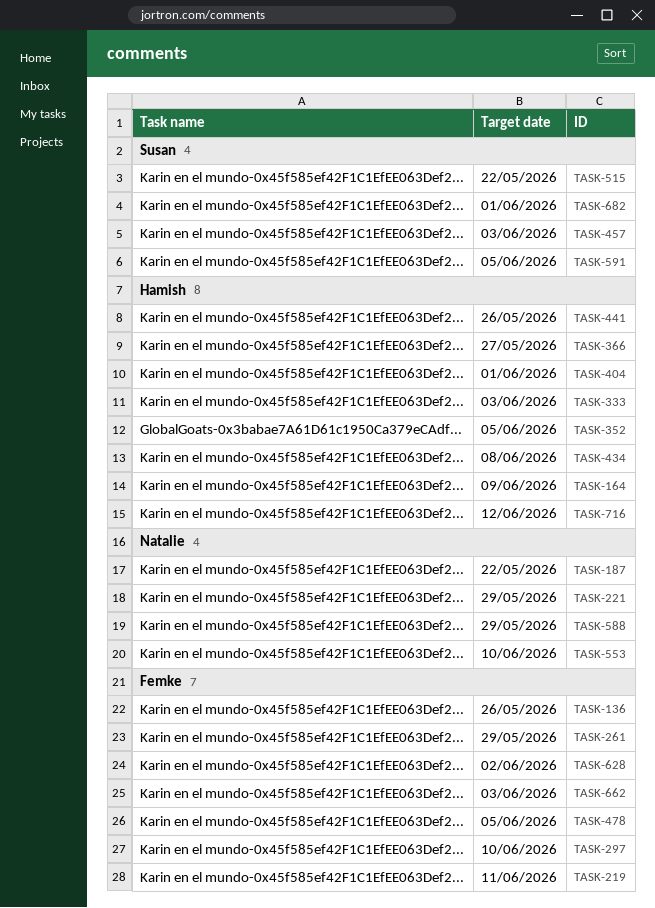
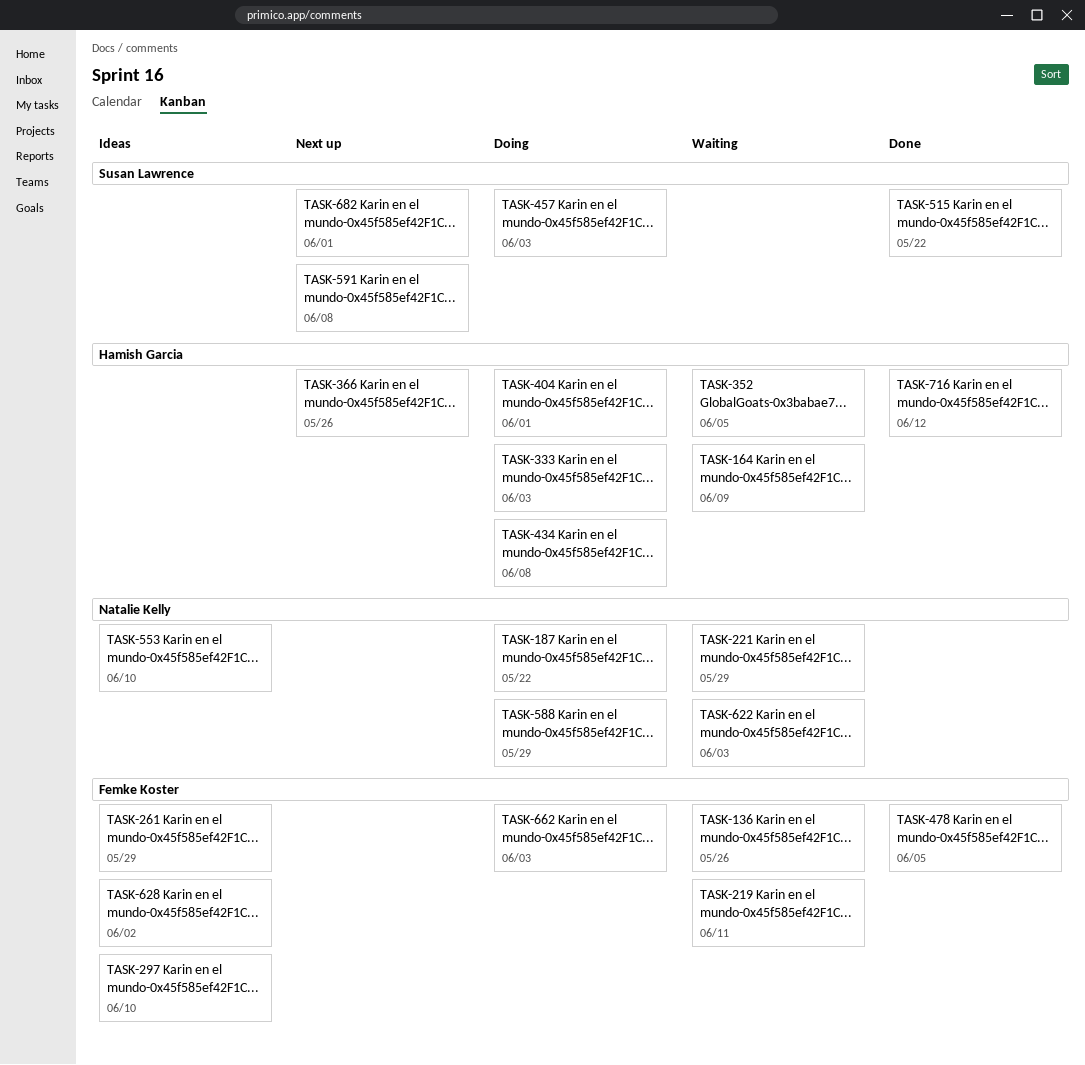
TASK-366, due: May 27 -> May 26
TASK-441: present -> none
TASK-591, due: Jun 5 -> Jun 8
TASK-622: none -> present

